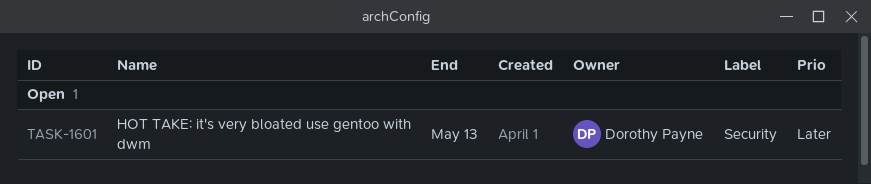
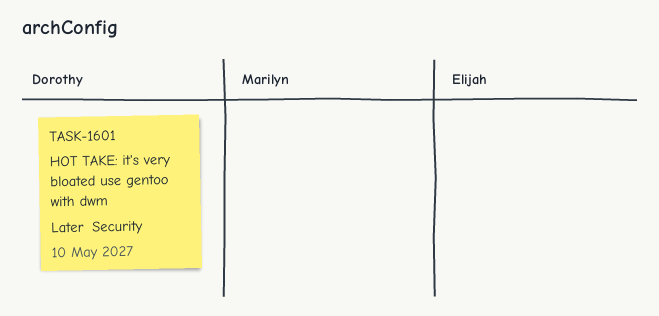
TASK-1601, due: May 13 -> May 10

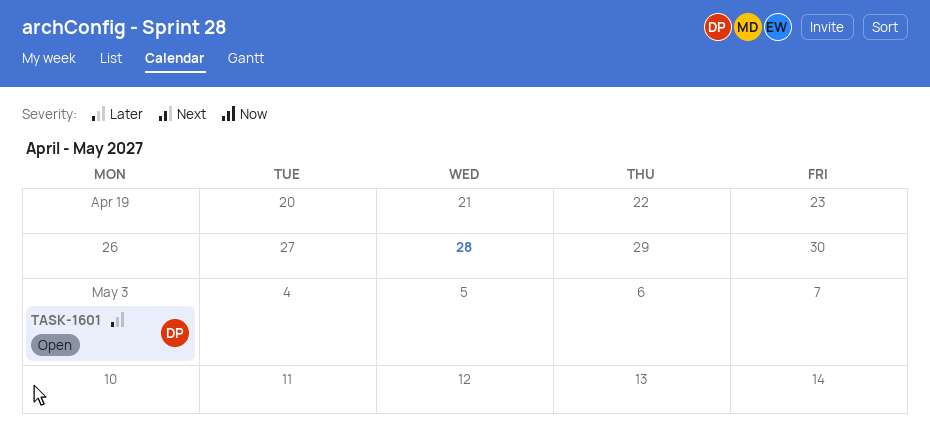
TASK-1601, due: May 10 -> May 3

